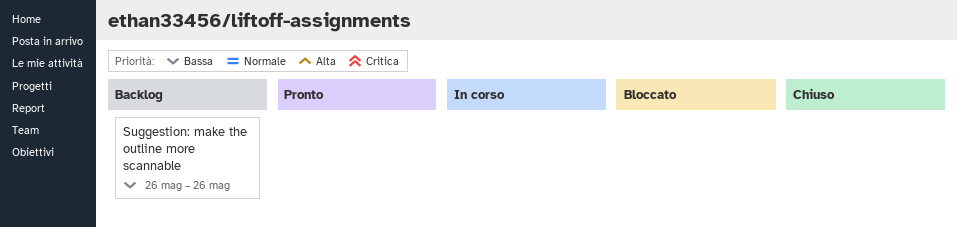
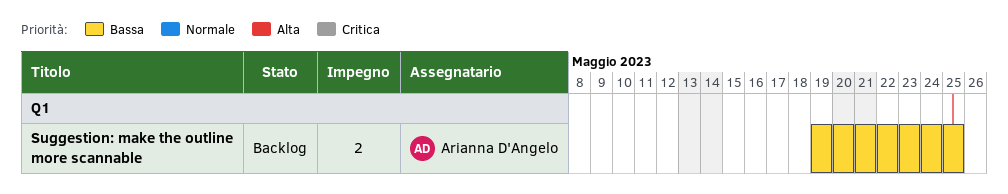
Suggestion: make the outline more scannable, start: May 26 -> May 19
Suggestion: make the outline more scannable, due: May 26 -> May 25

